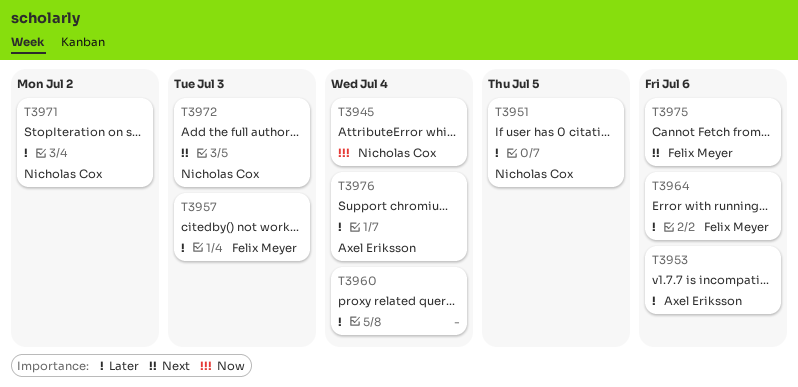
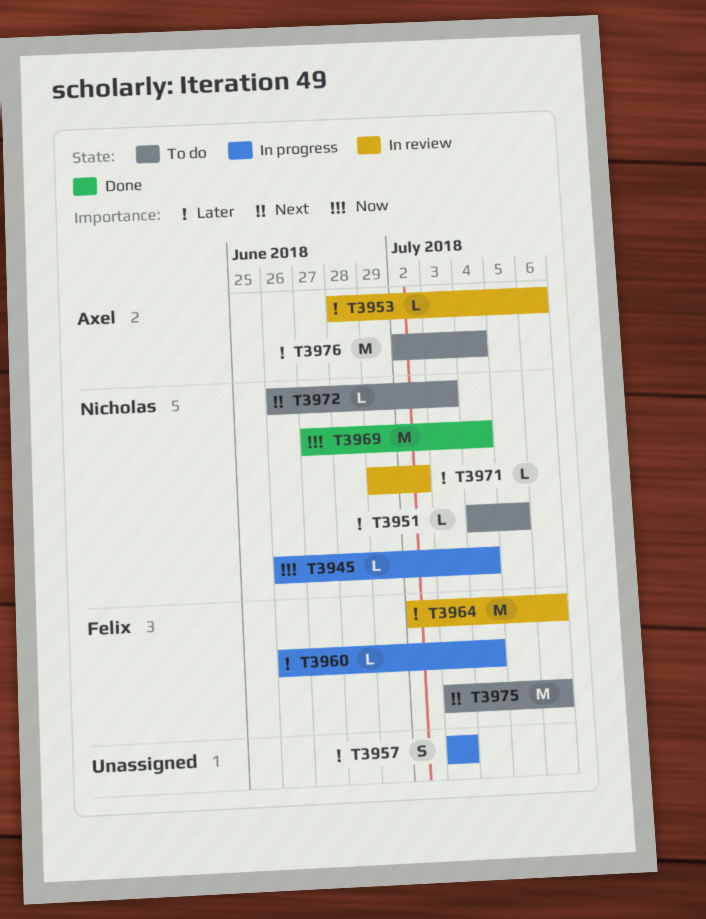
T3957, owner: Felix Meyer -> none
T3960, owner: none -> Felix Meyer
T3969: none -> present

